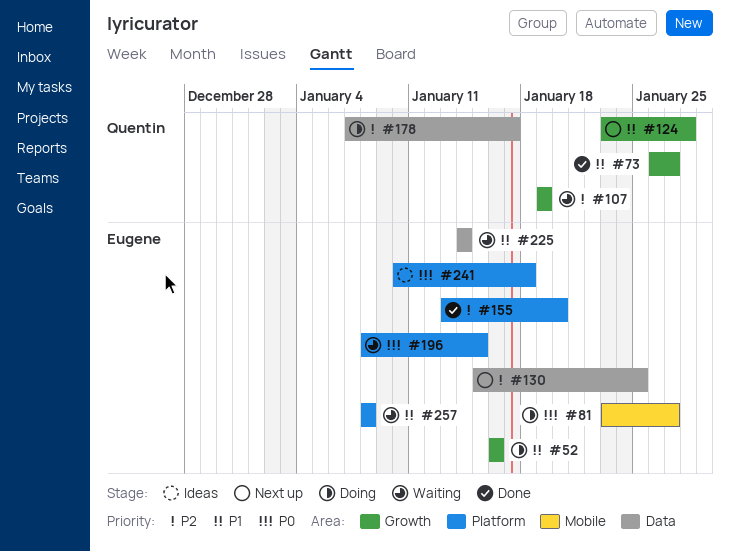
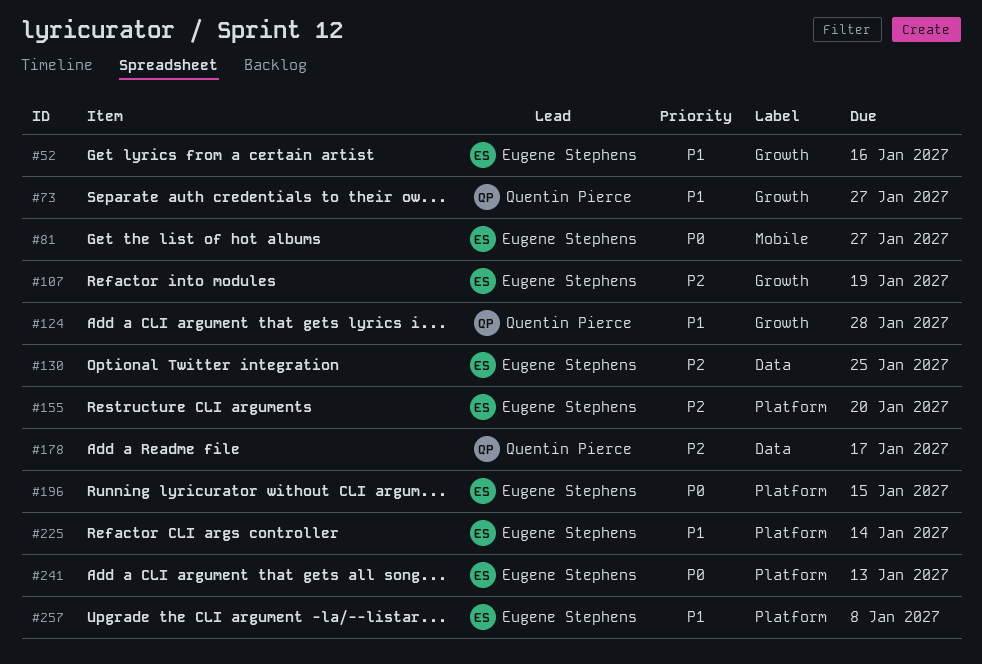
#107, owner: Quentin Pierce -> Eugene Stephens
#225, label: Data -> Platform
#241, due: Jan 18 -> Jan 13

